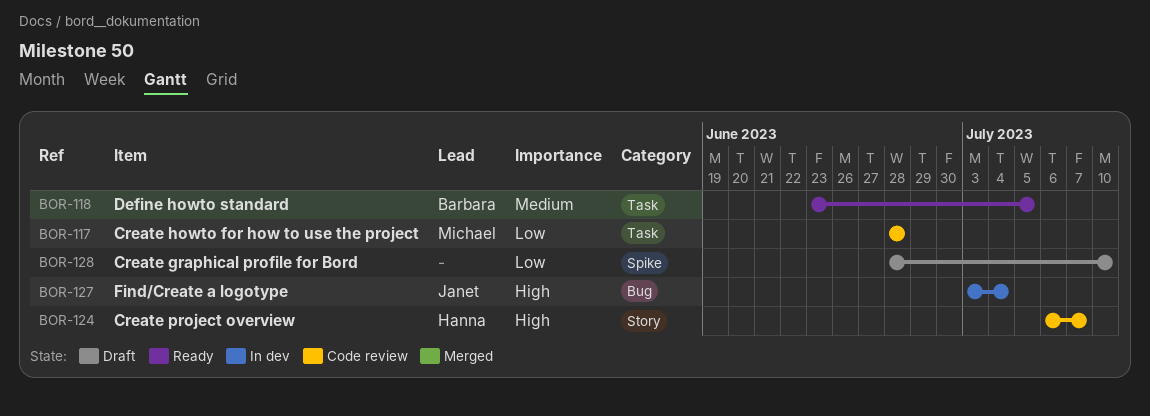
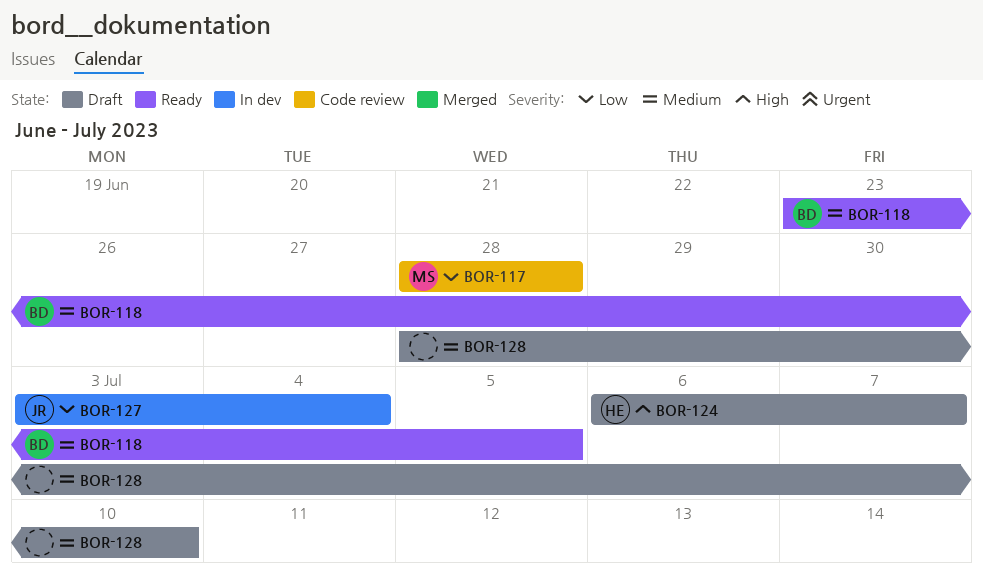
BOR-124, status: Code review -> Draft
BOR-127, priority: High -> Low
BOR-128, priority: Low -> Medium

